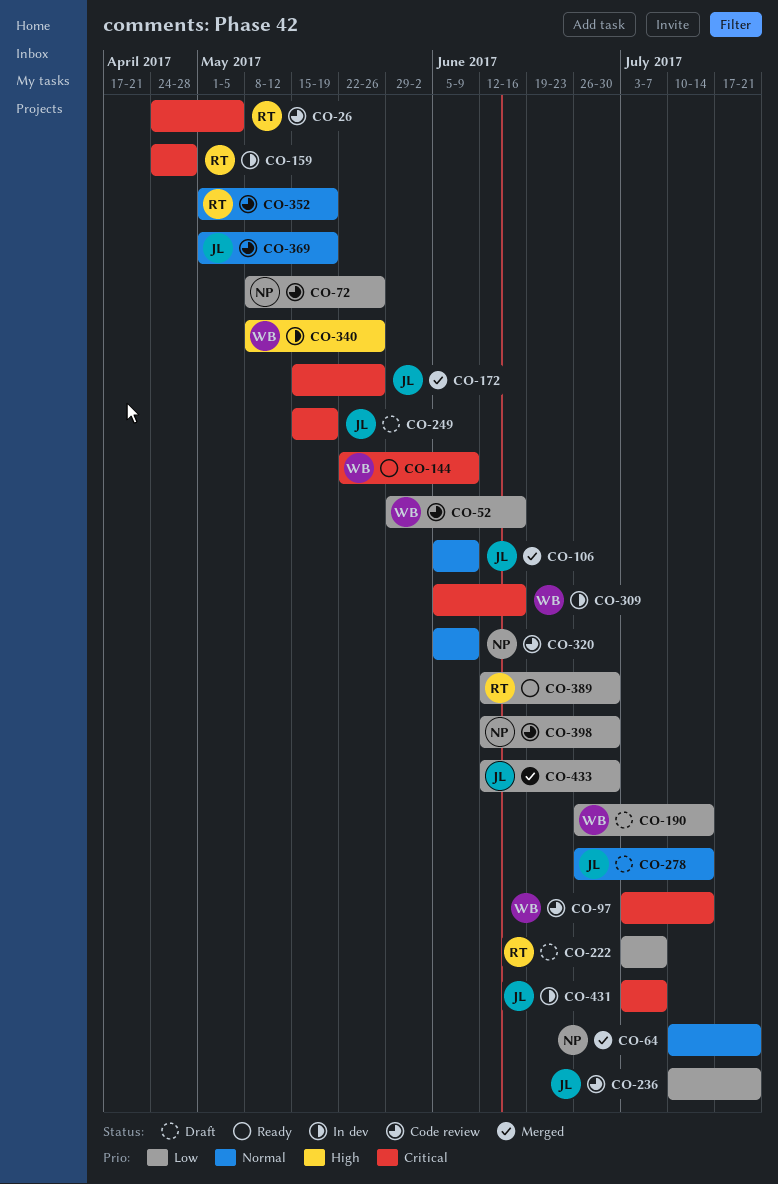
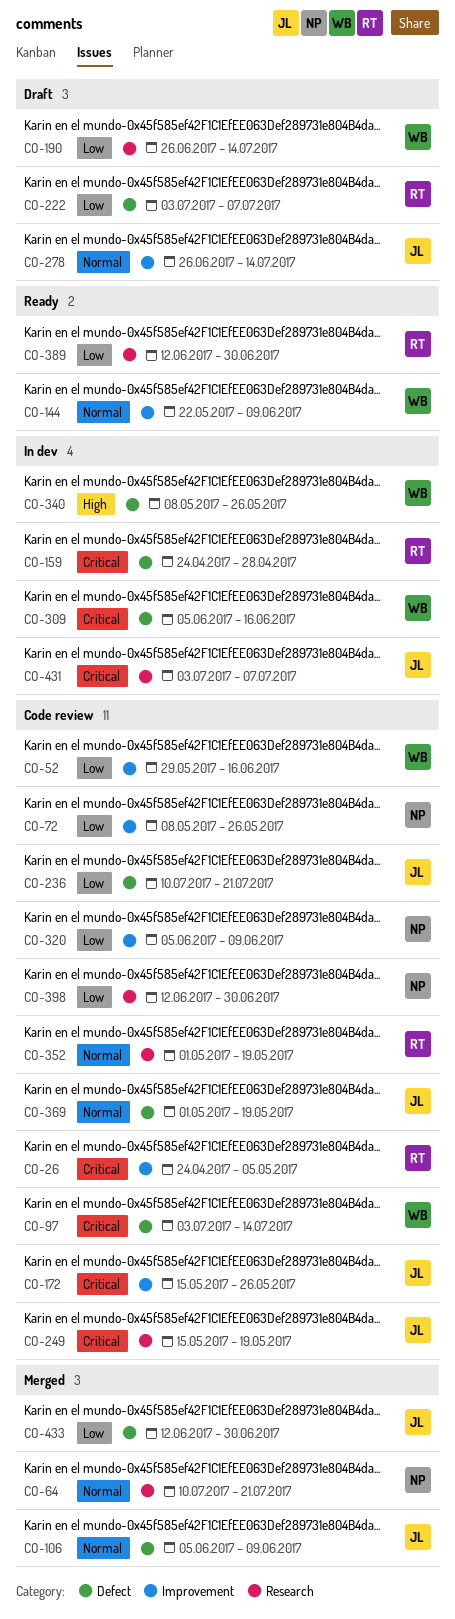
CO-144, priority: Critical -> Normal
CO-172, status: Merged -> Code review
CO-249, status: Draft -> Code review
CO-320, priority: Normal -> Low

